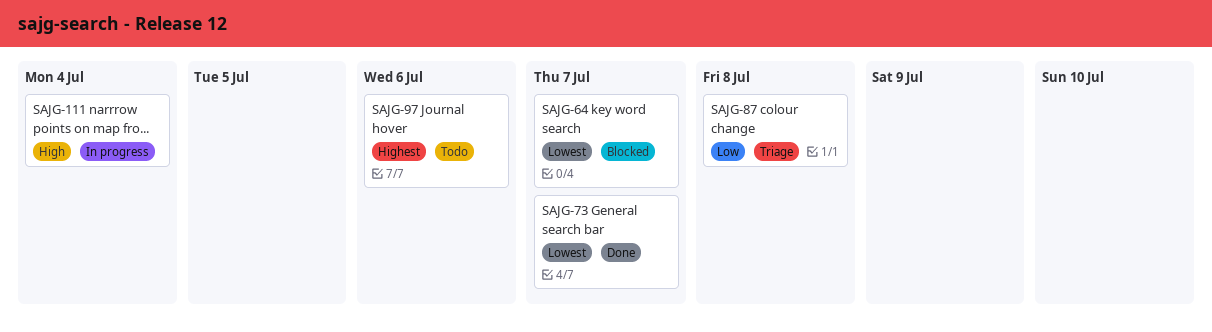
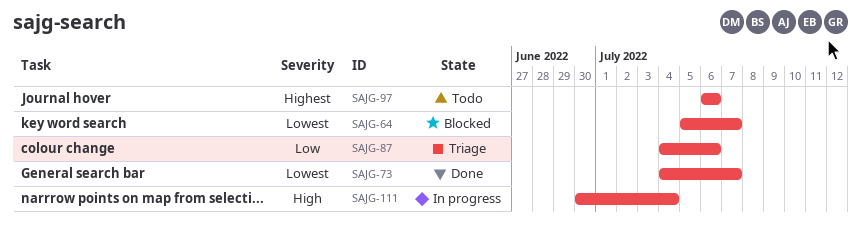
SAJG-87, due: Jul 8 -> Jul 6

